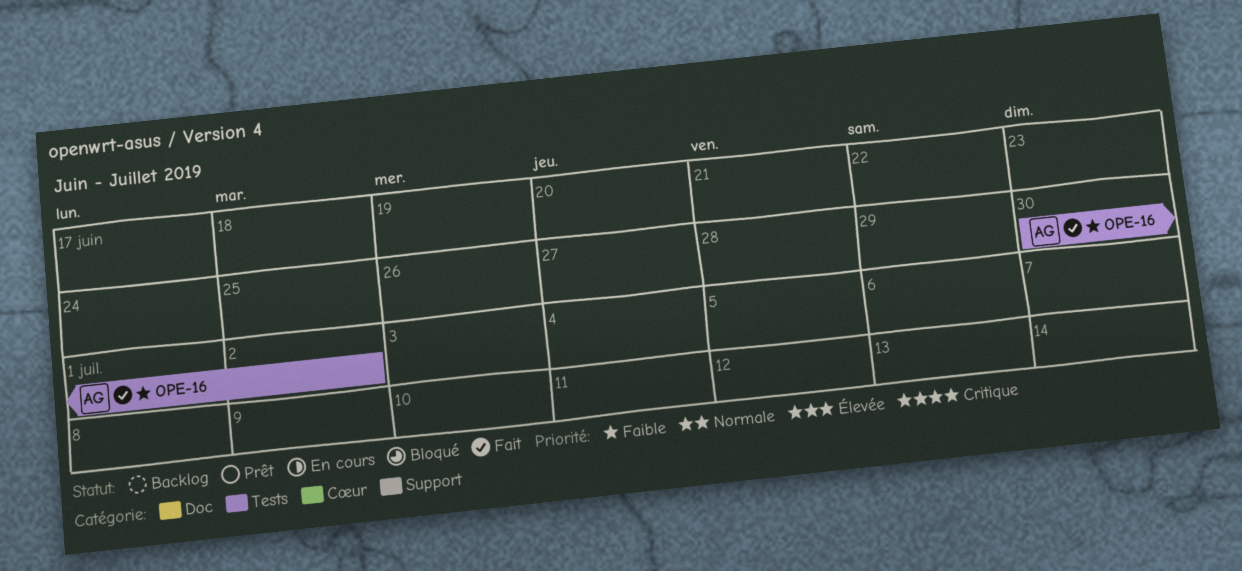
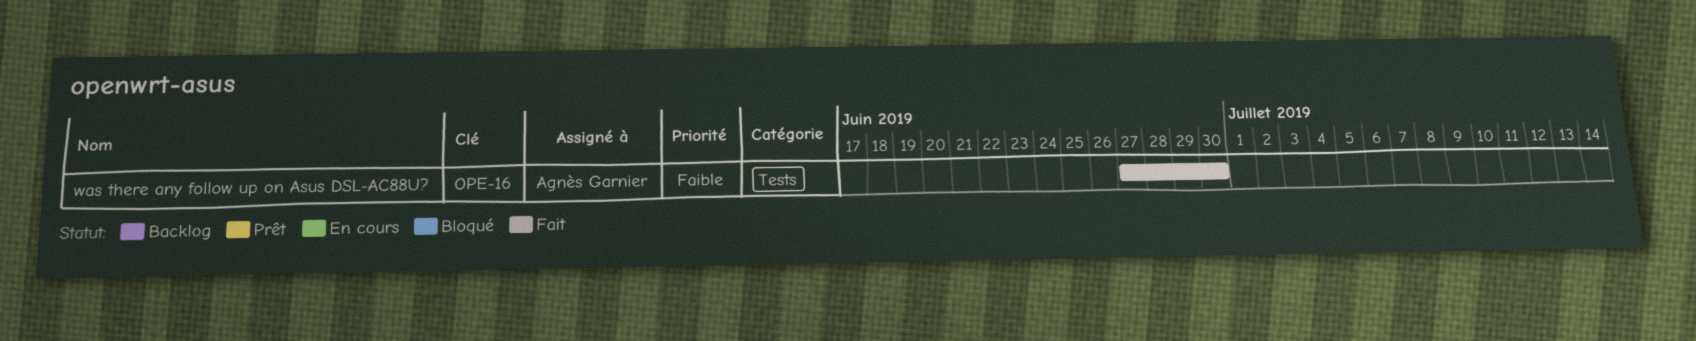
OPE-16, start: Jun 30 -> Jun 27
OPE-16, due: Jul 2 -> Jun 30

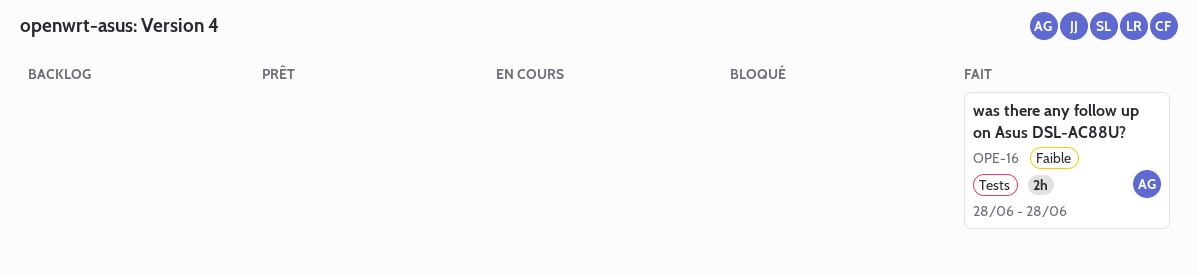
OPE-16, start: Jun 27 -> Jun 28
OPE-16, due: Jun 30 -> Jun 28

